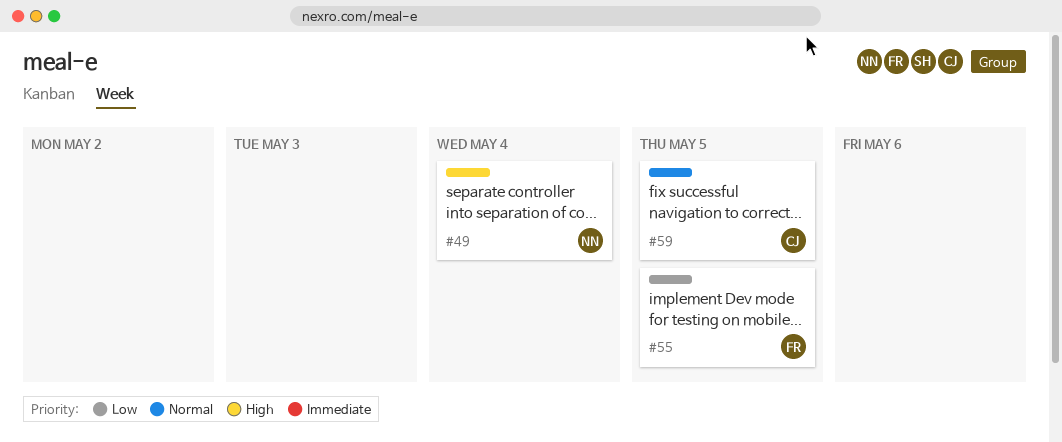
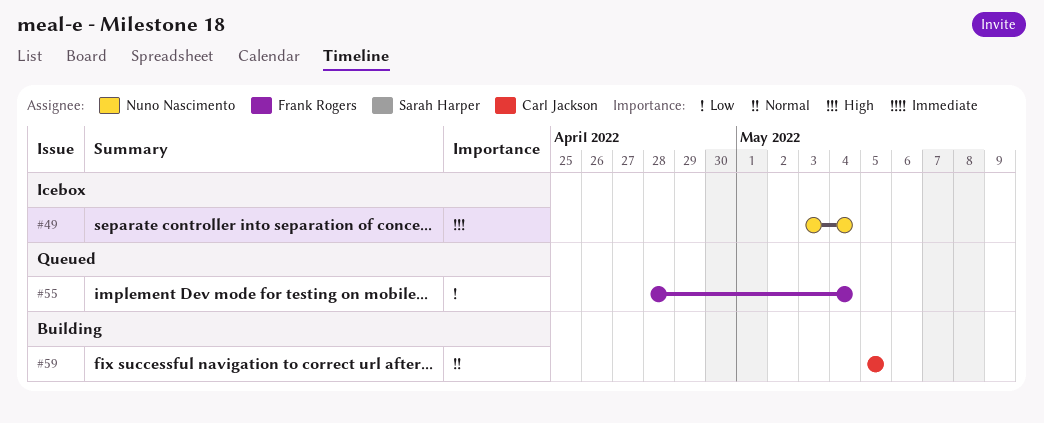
#55, due: May 5 -> May 4

